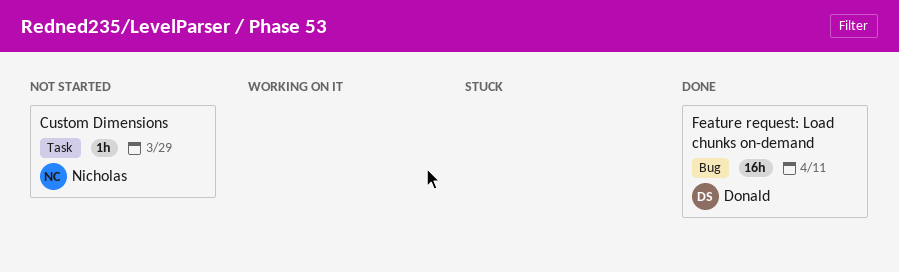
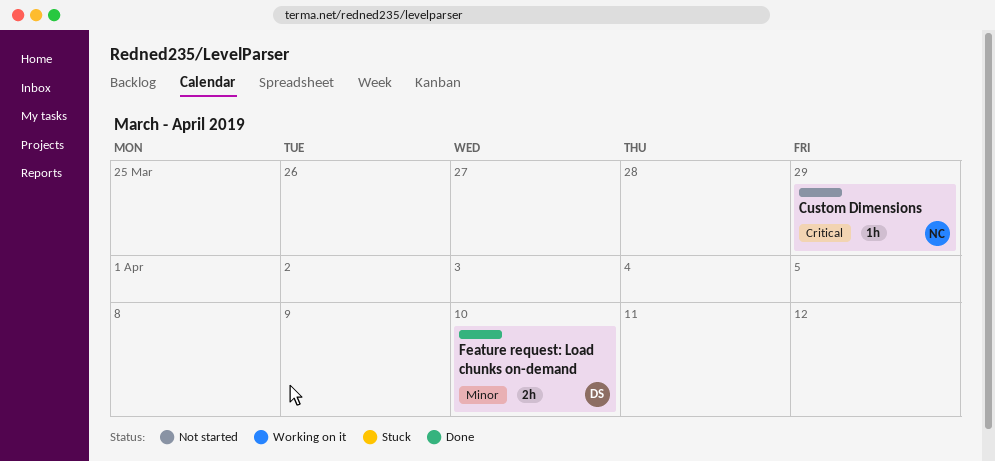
Feature request: Load chunks on-demand, estimate: 16h -> 2h
Feature request: Load chunks on-demand, due: Apr 11 -> Apr 10

